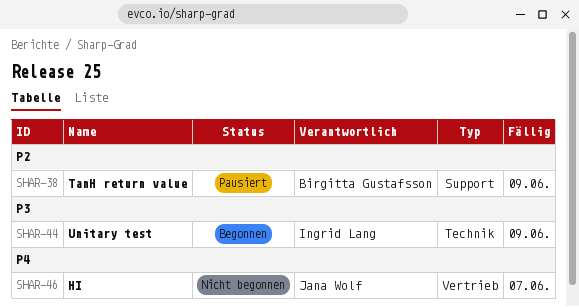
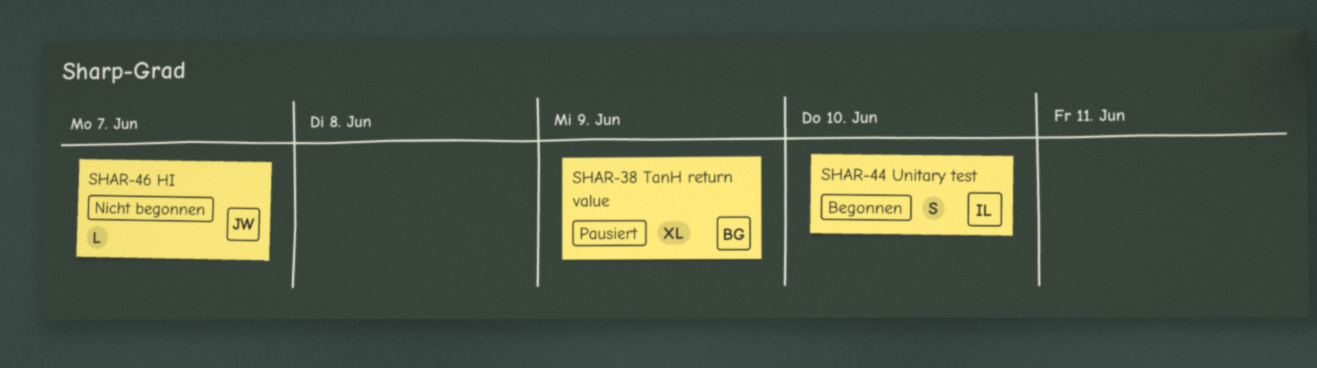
SHAR-44, due: Jun 9 -> Jun 10

